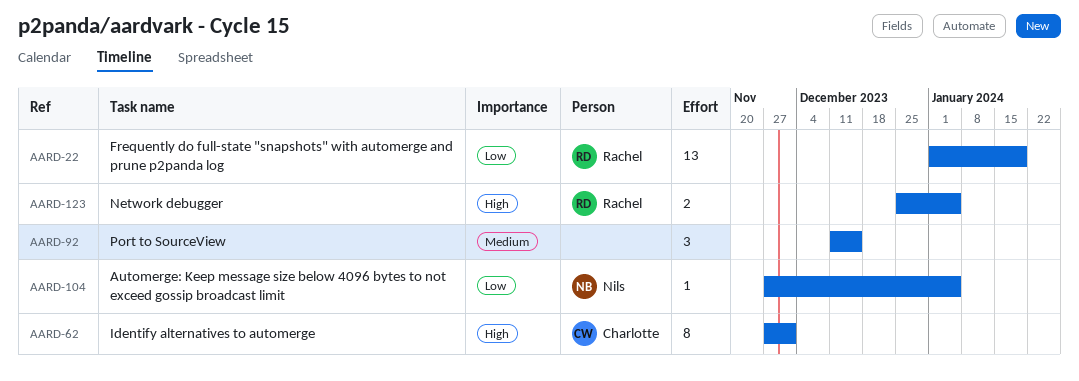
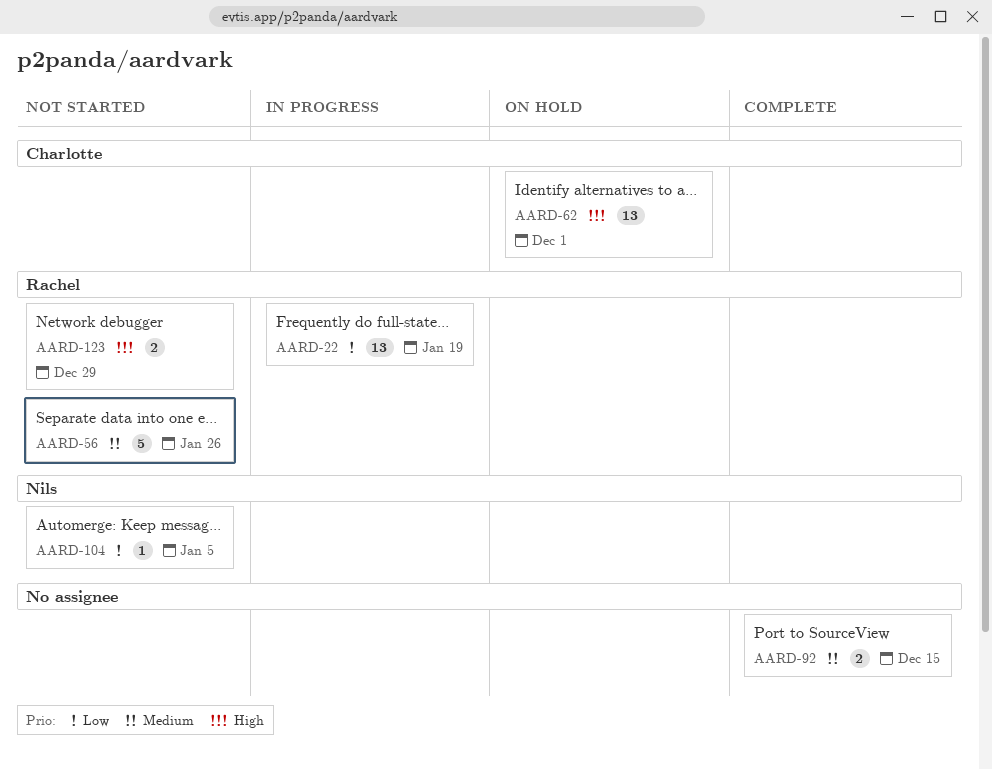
AARD-56: none -> present
AARD-62, estimate: 8 -> 13
AARD-92, estimate: 3 -> 2
AARD-123, due: Jan 5 -> Dec 29

